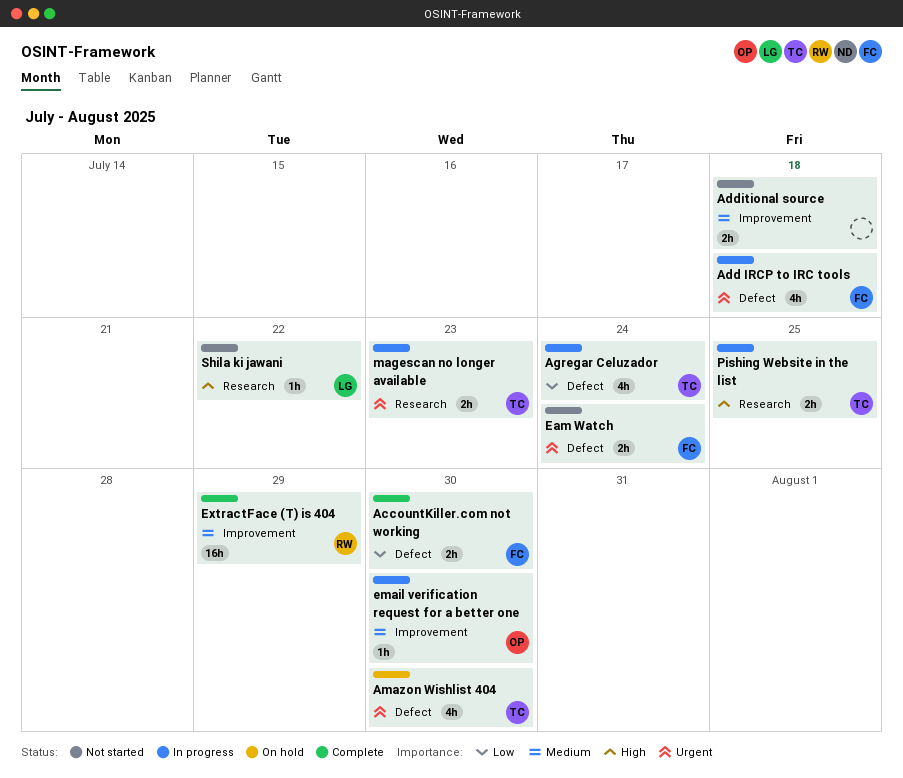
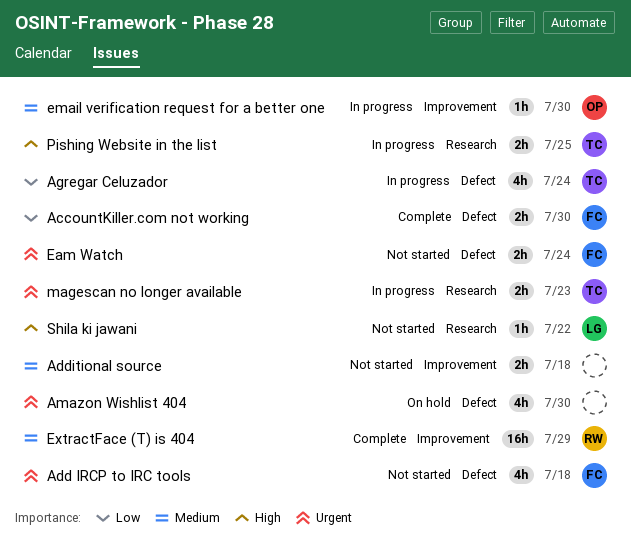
Add IRCP to IRC tools, status: In progress -> Not started
Amazon Wishlist 404, owner: TC -> none

